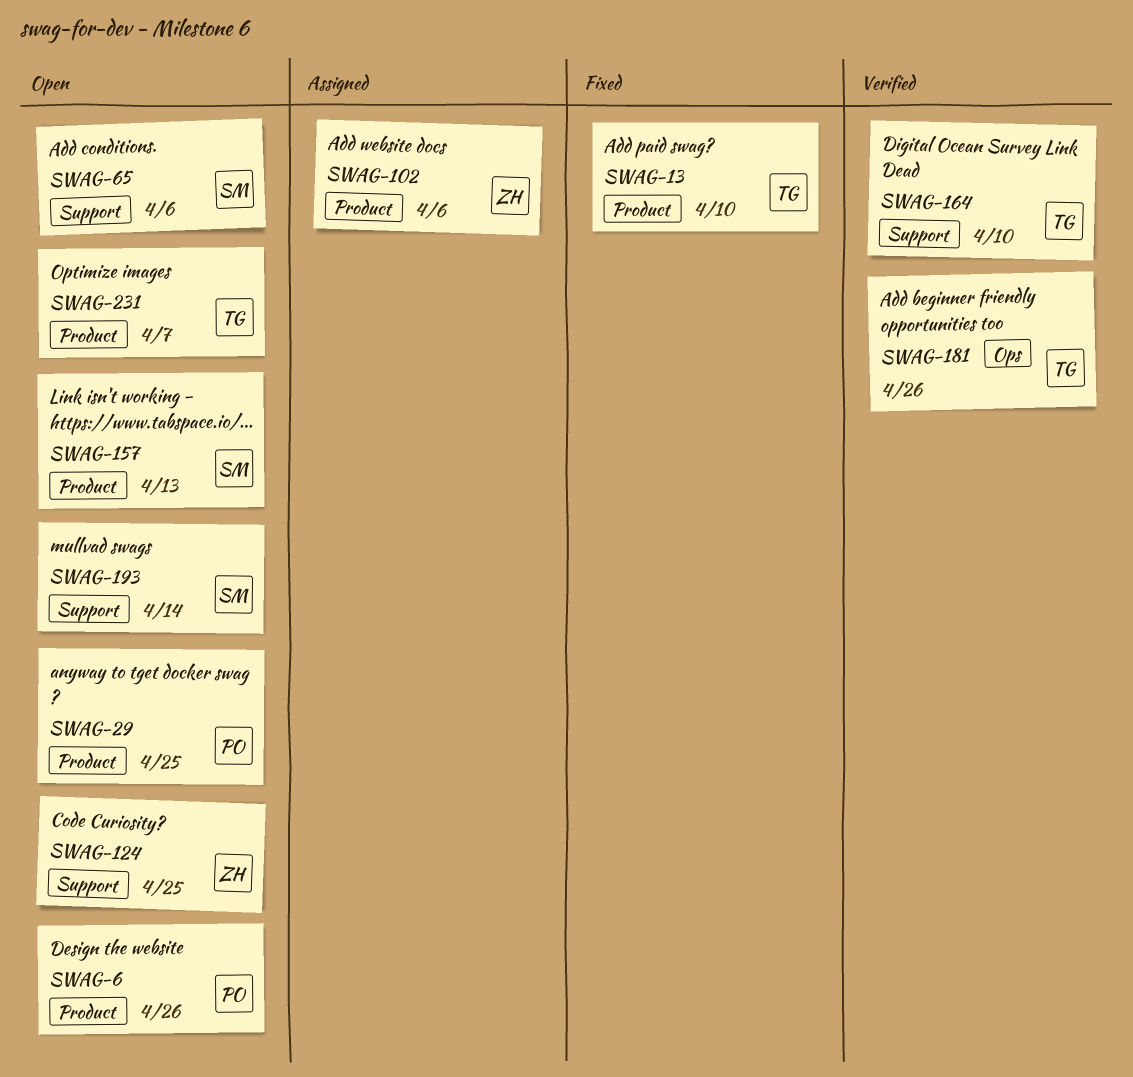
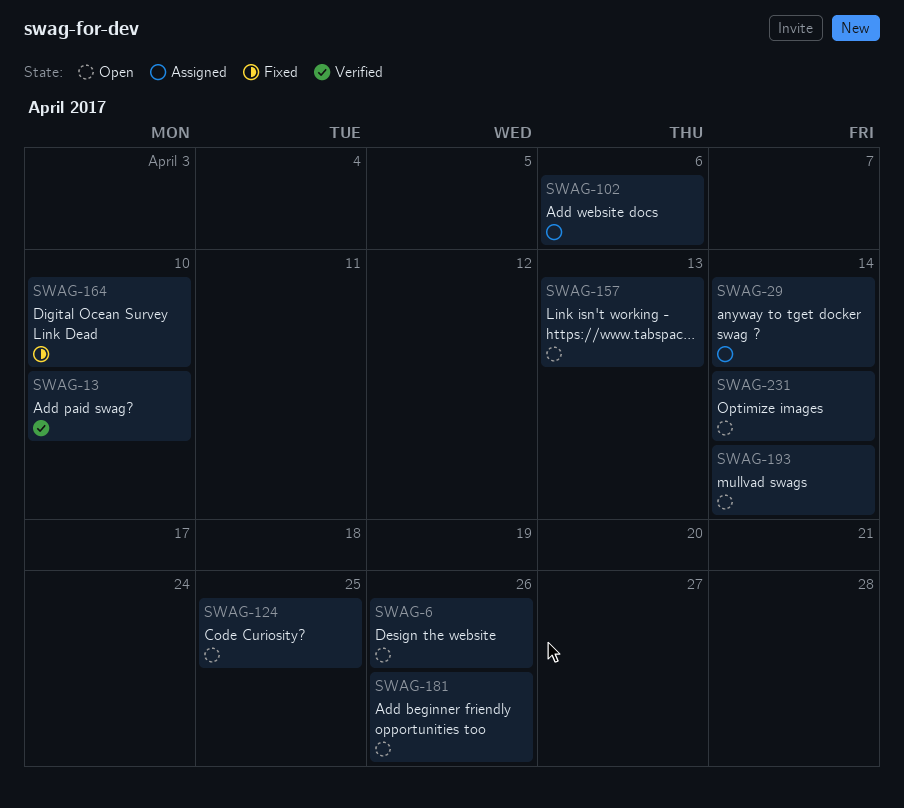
SWAG-13, status: Fixed -> Verified
SWAG-29, status: Open -> Assigned
SWAG-29, due: Apr 25 -> Apr 14
SWAG-65: present -> none
SWAG-164, status: Verified -> Fixed
SWAG-181, status: Verified -> Open
SWAG-231, due: Apr 7 -> Apr 14

